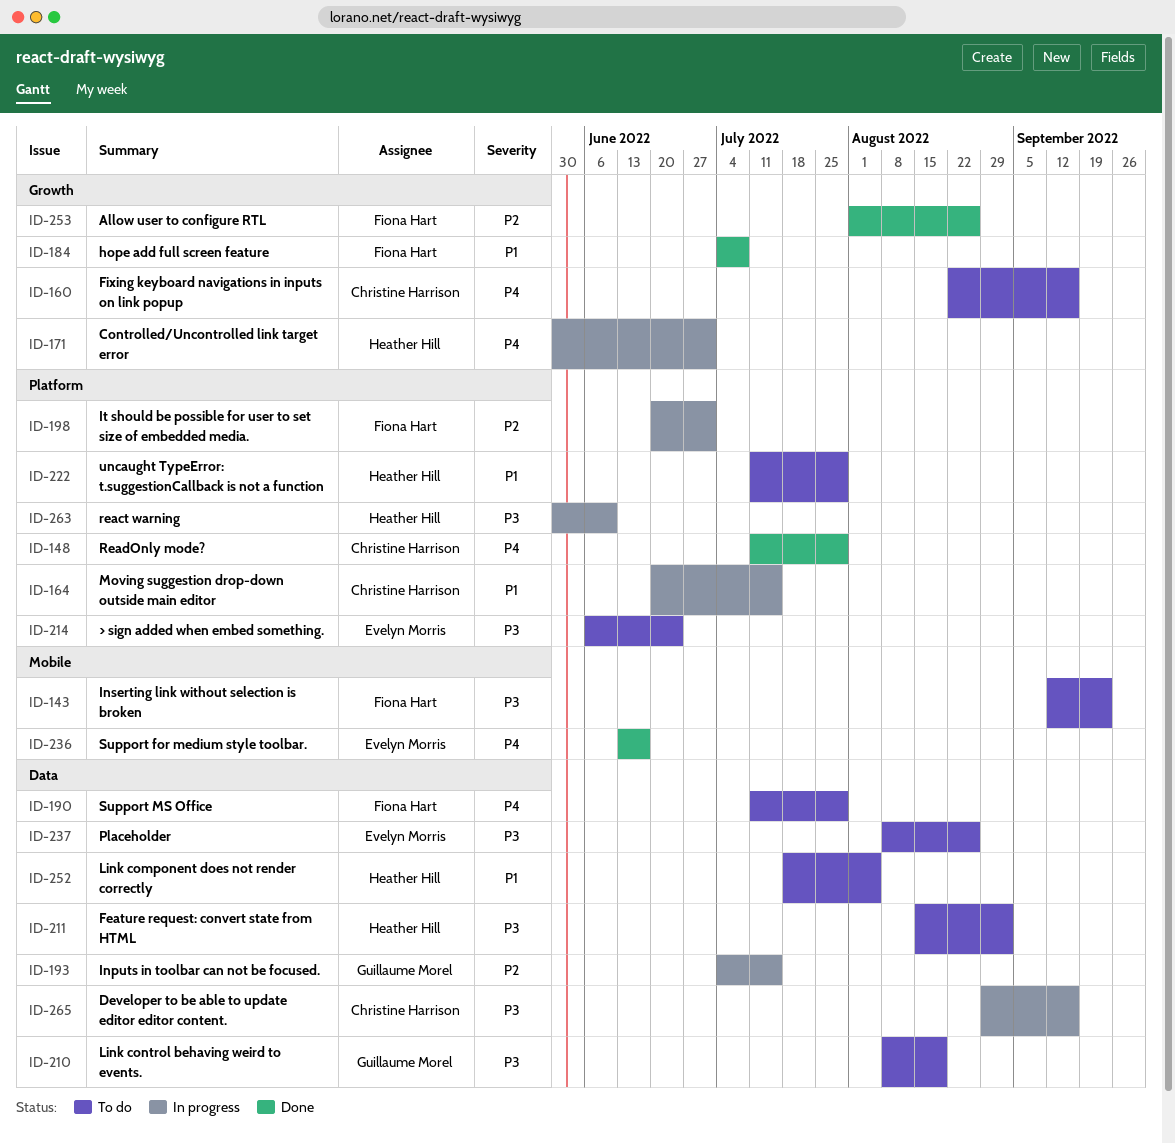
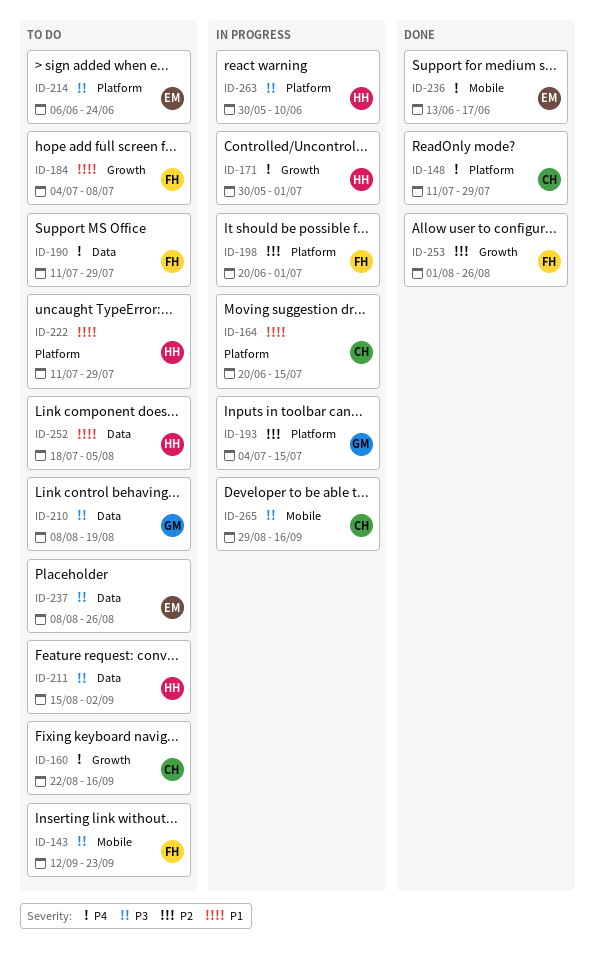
ID-184, status: Done -> To do
ID-193, label: Data -> Platform
ID-265, label: Data -> Mobile

